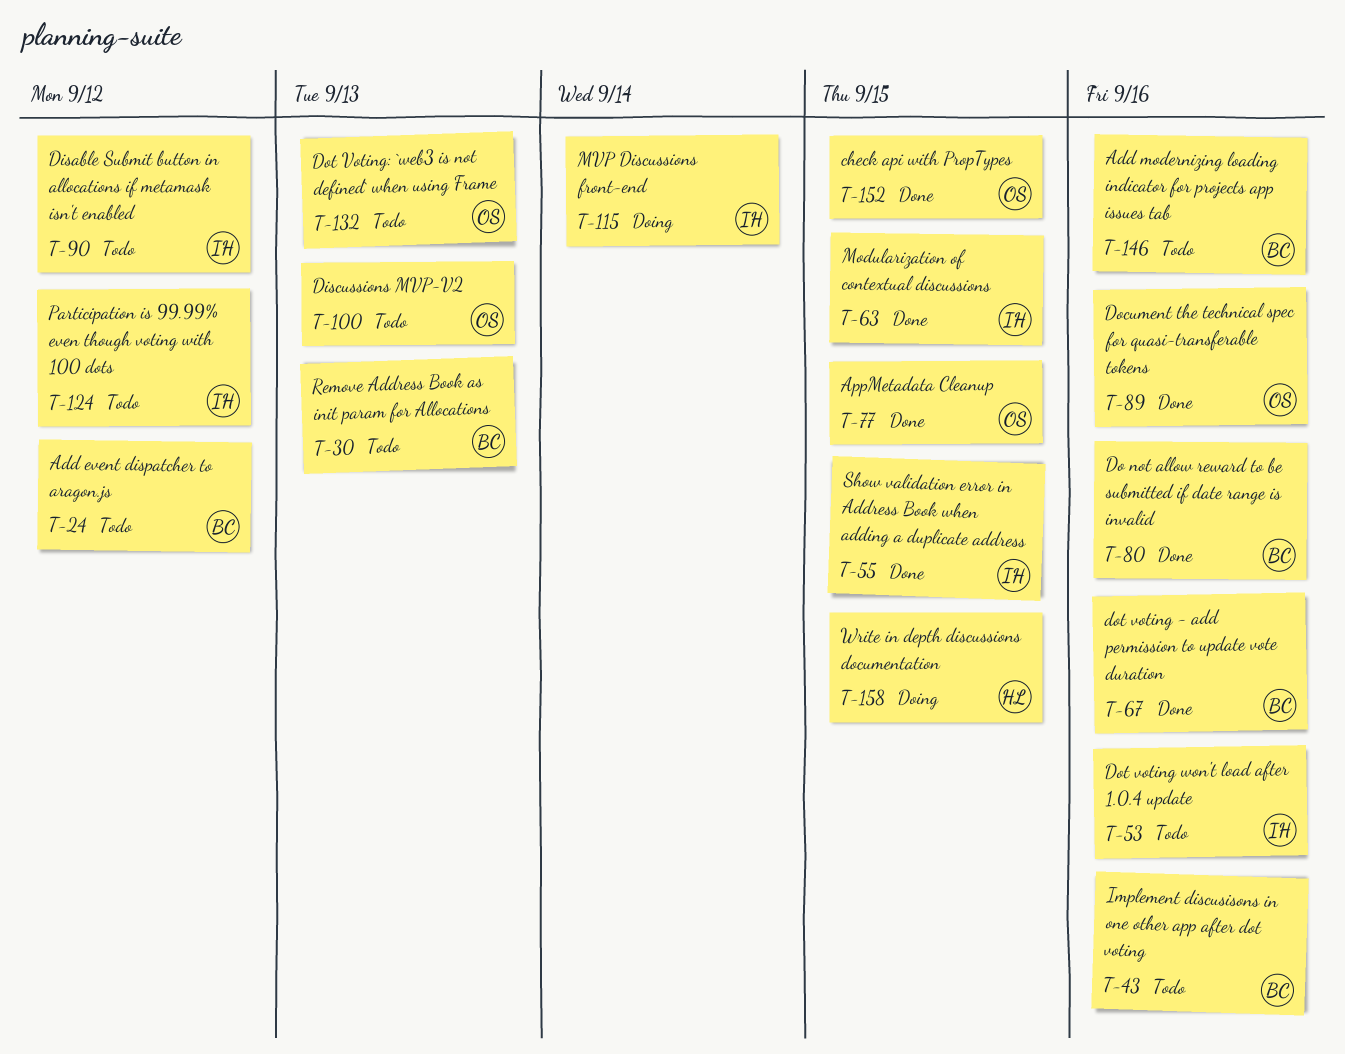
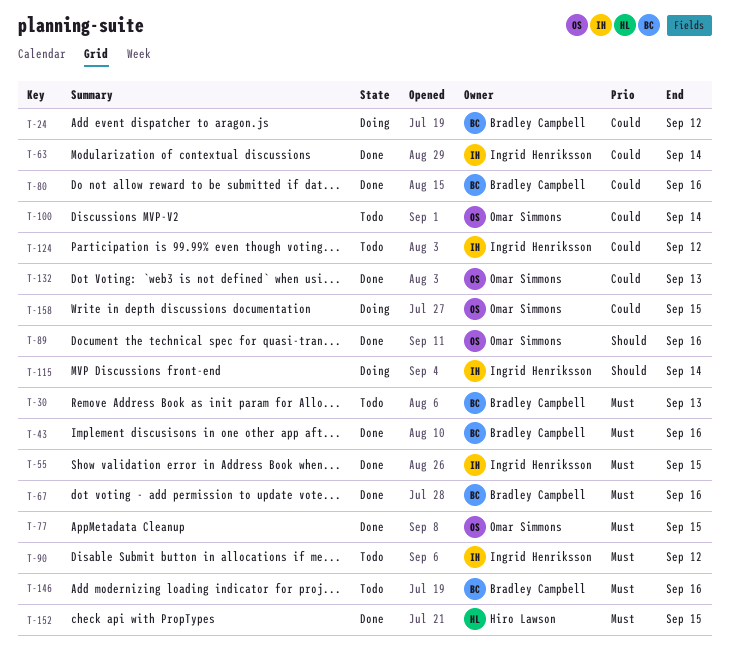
T-24, status: Todo -> Doing
T-43, status: Todo -> Done
T-53: present -> none
T-63, due: Sep 15 -> Sep 14
T-100, due: Sep 13 -> Sep 14
T-132, status: Todo -> Done
T-152, owner: Omar Simmons -> Hiro Lawson
T-158, owner: Hiro Lawson -> Omar Simmons

